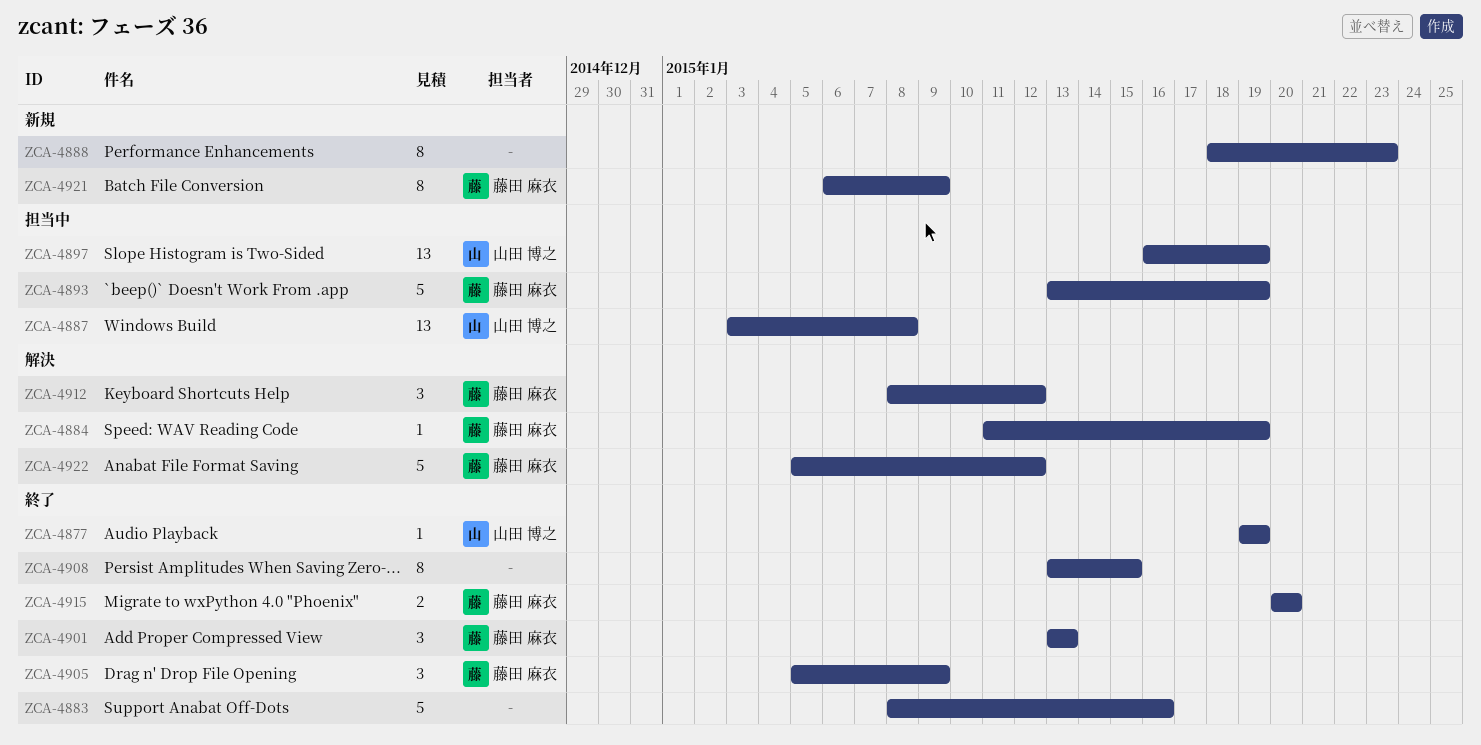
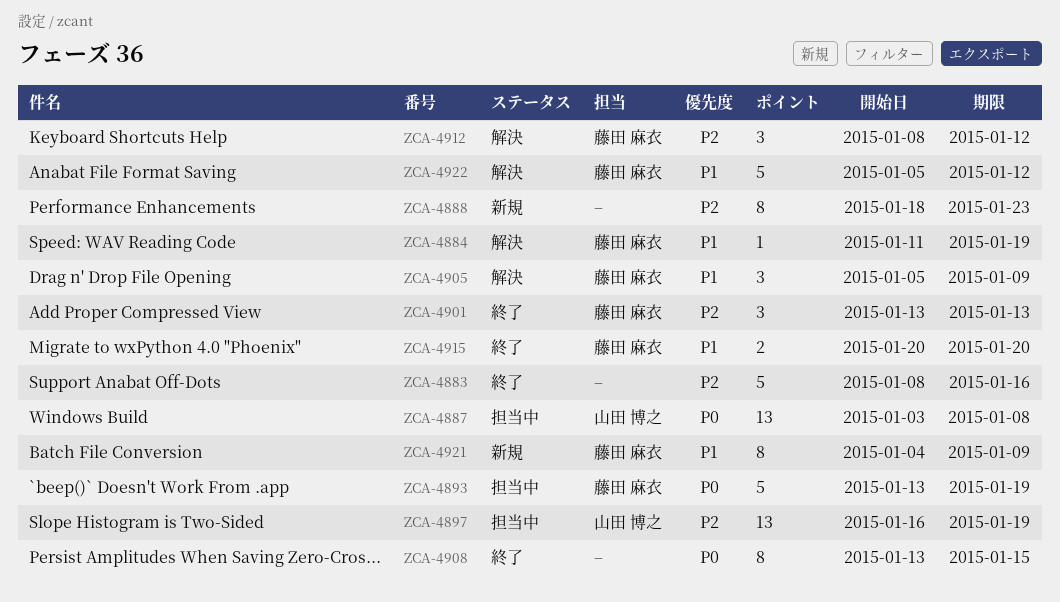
ZCA-4877: present -> none
ZCA-4905, status: 終了 -> 解決
ZCA-4921, start: Jan 6 -> Jan 4

